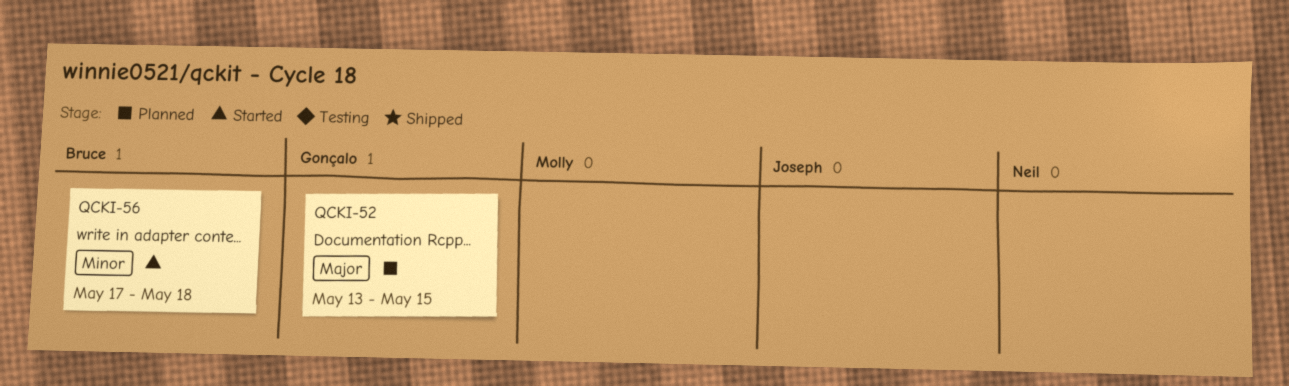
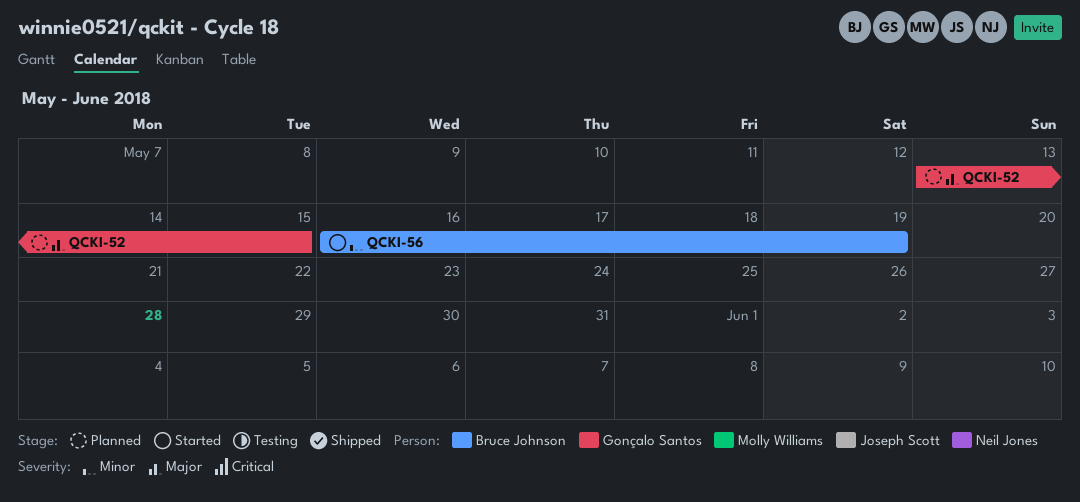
QCKI-56, start: May 17 -> May 16
QCKI-56, due: May 18 -> May 19

